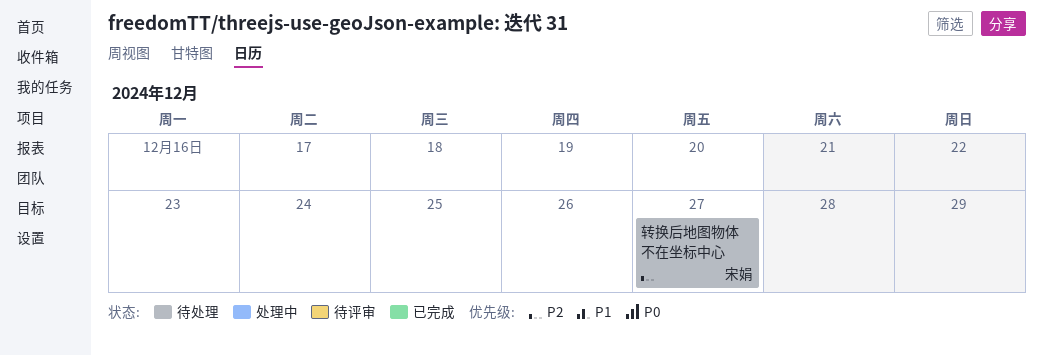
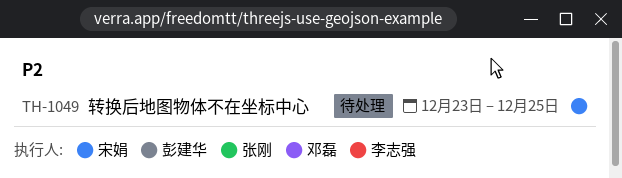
转换后地图物体不在坐标中心, due: Dec 27 -> Dec 25

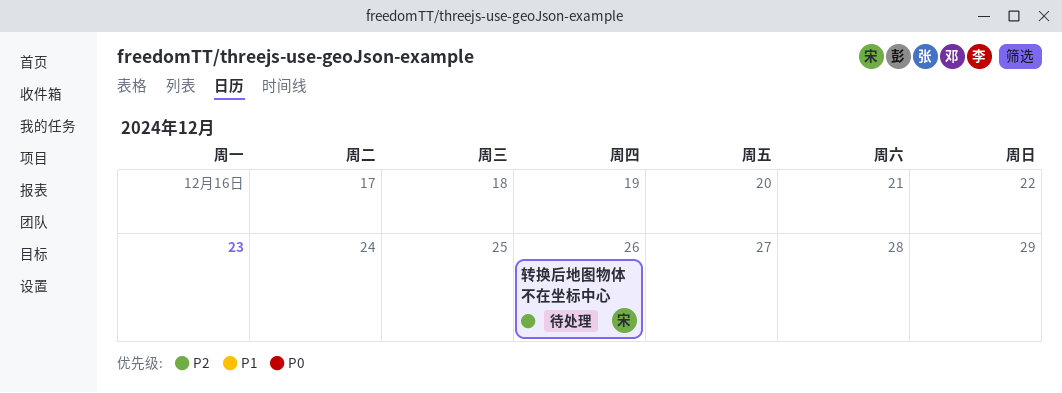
转换后地图物体不在坐标中心, due: Dec 25 -> Dec 26

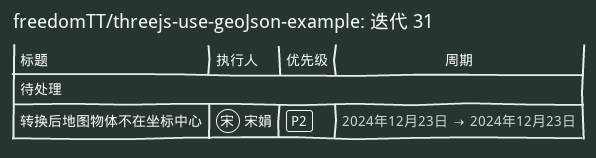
转换后地图物体不在坐标中心, due: Dec 26 -> Dec 23

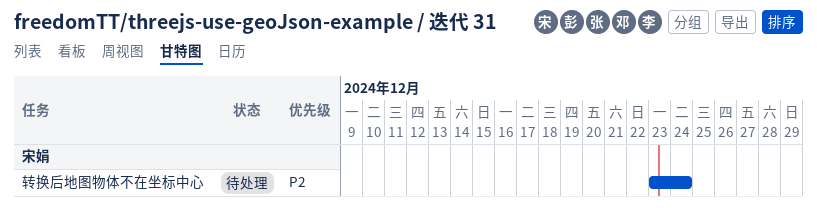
转换后地图物体不在坐标中心, due: Dec 23 -> Dec 24

